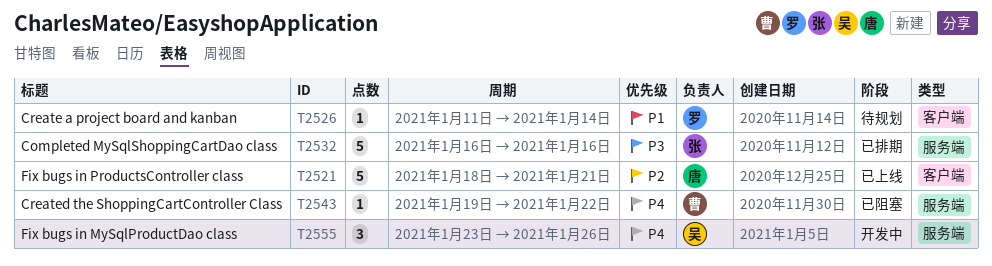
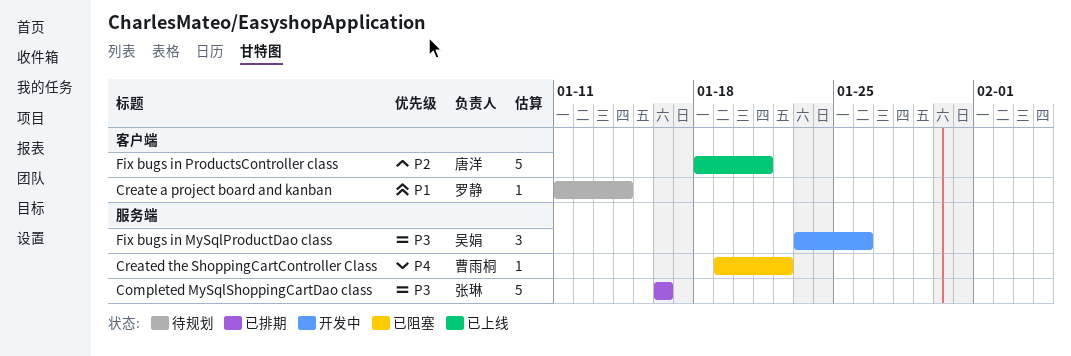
Fix bugs in MySqlProductDao class, priority: P4 -> P3

